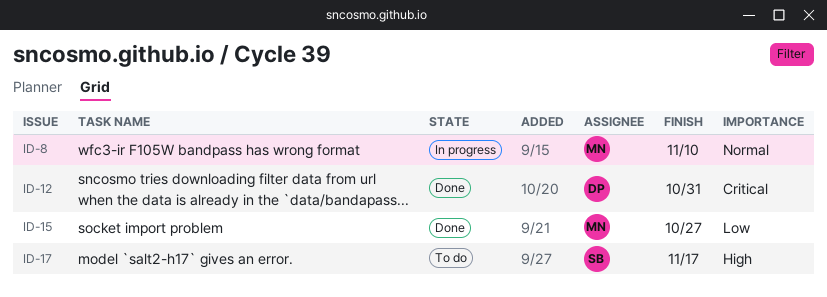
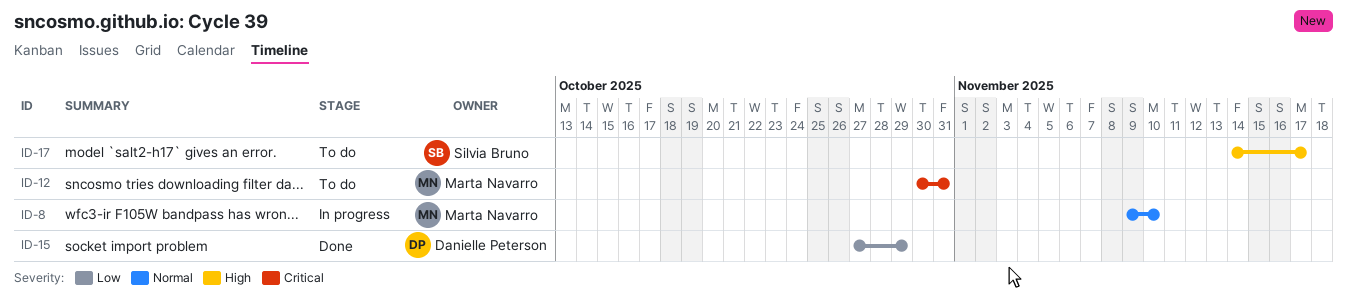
ID-12, status: Done -> To do
ID-12, owner: Danielle Peterson -> Marta Navarro
ID-15, owner: Marta Navarro -> Danielle Peterson
ID-15, due: Oct 27 -> Oct 29

